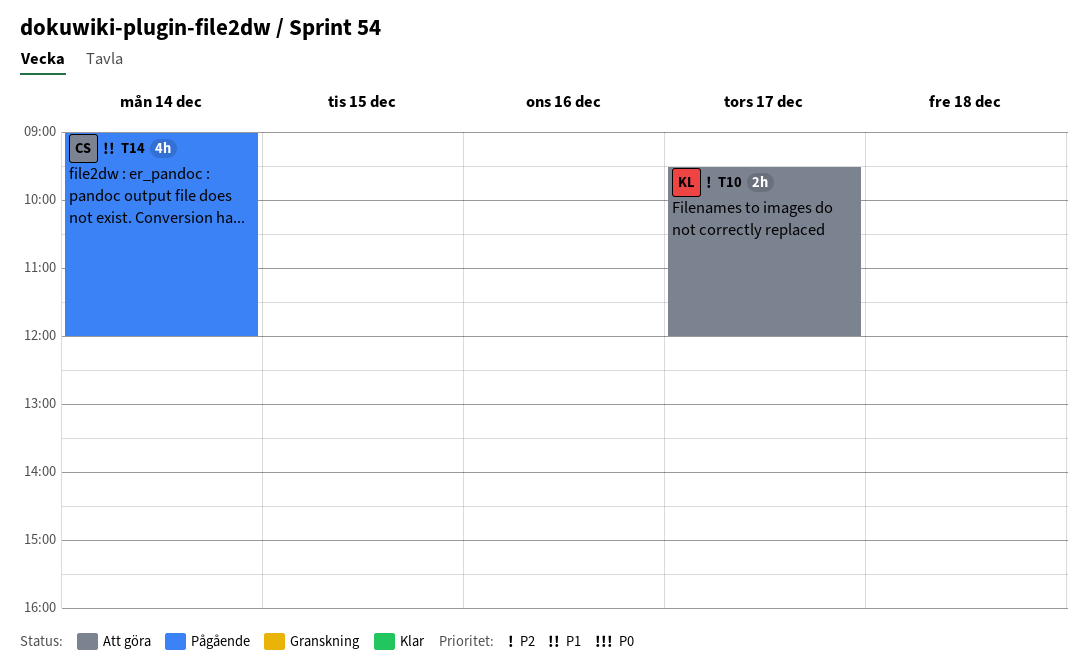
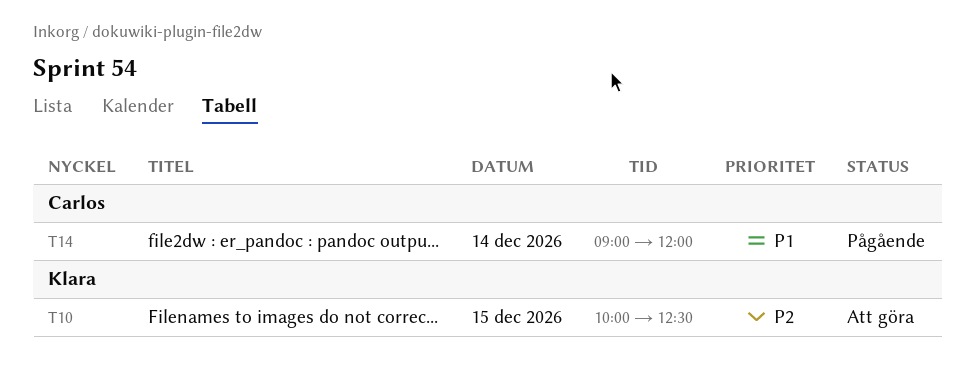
T10, day: Dec 17 -> Dec 15
T10, begins: 09:30 -> 10:00
T10, ends: 12:00 -> 12:30

